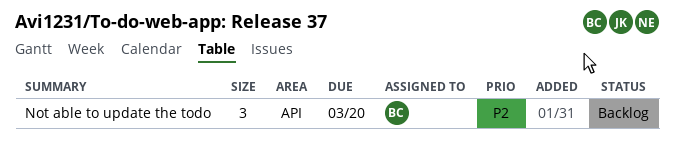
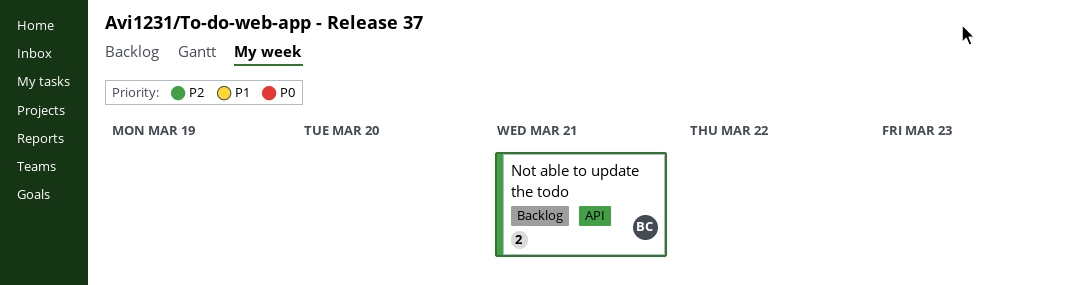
Not able to update the todo, estimate: 3 -> 2
Not able to update the todo, due: Mar 20 -> Mar 21

